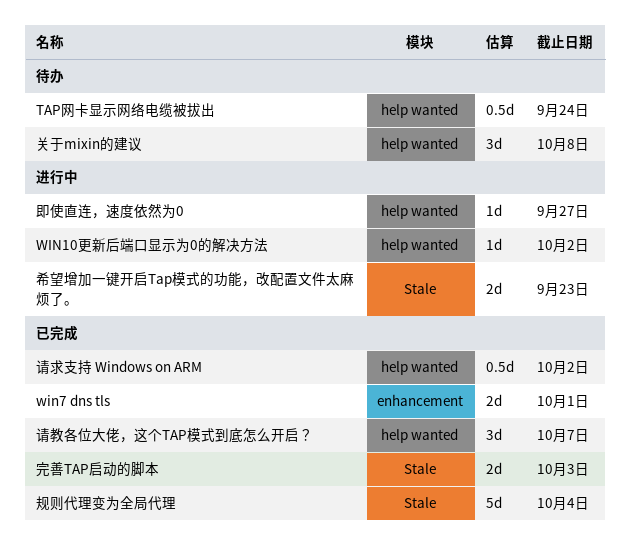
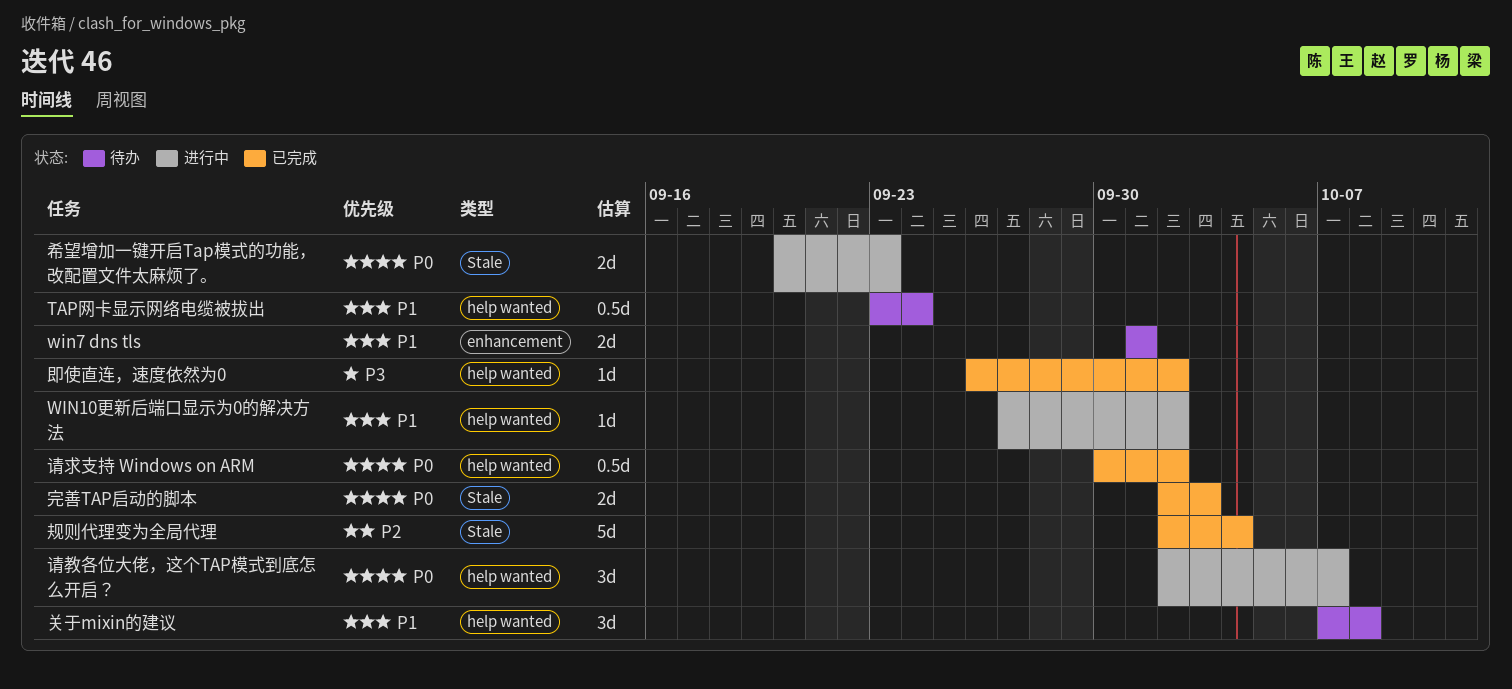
win7 dns tls, status: 已完成 -> 待办
即使直连，速度依然为0, status: 进行中 -> 已完成
即使直连，速度依然为0, due: Sep 27 -> Oct 2
请教各位大佬，这个TAP模式到底怎么开启？, status: 已完成 -> 进行中

